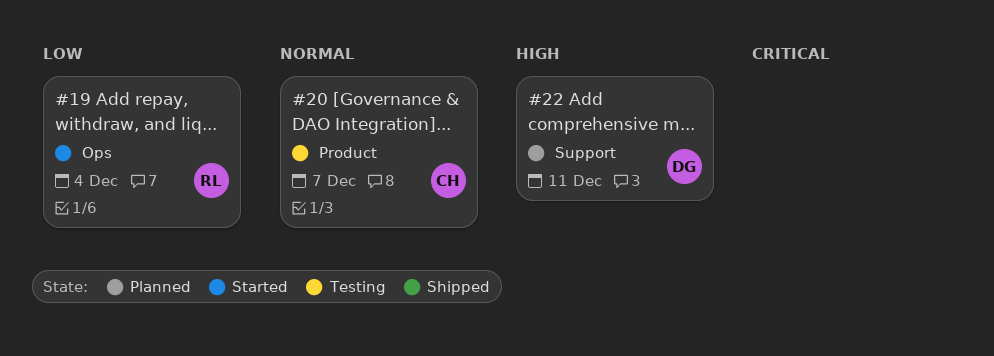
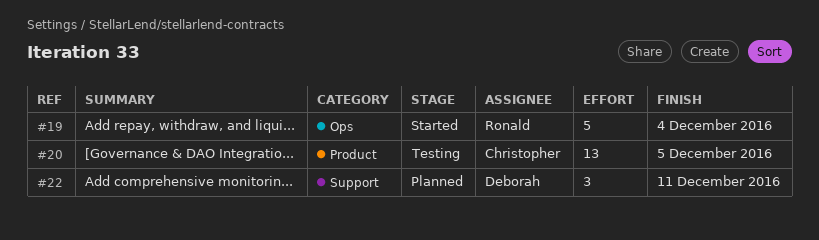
#20, due: Dec 7 -> Dec 5

